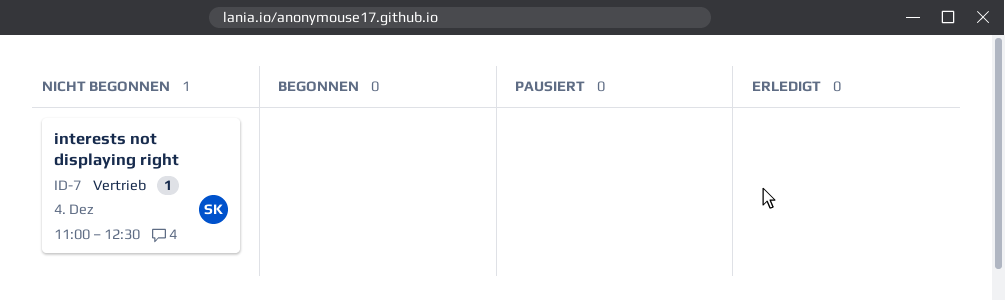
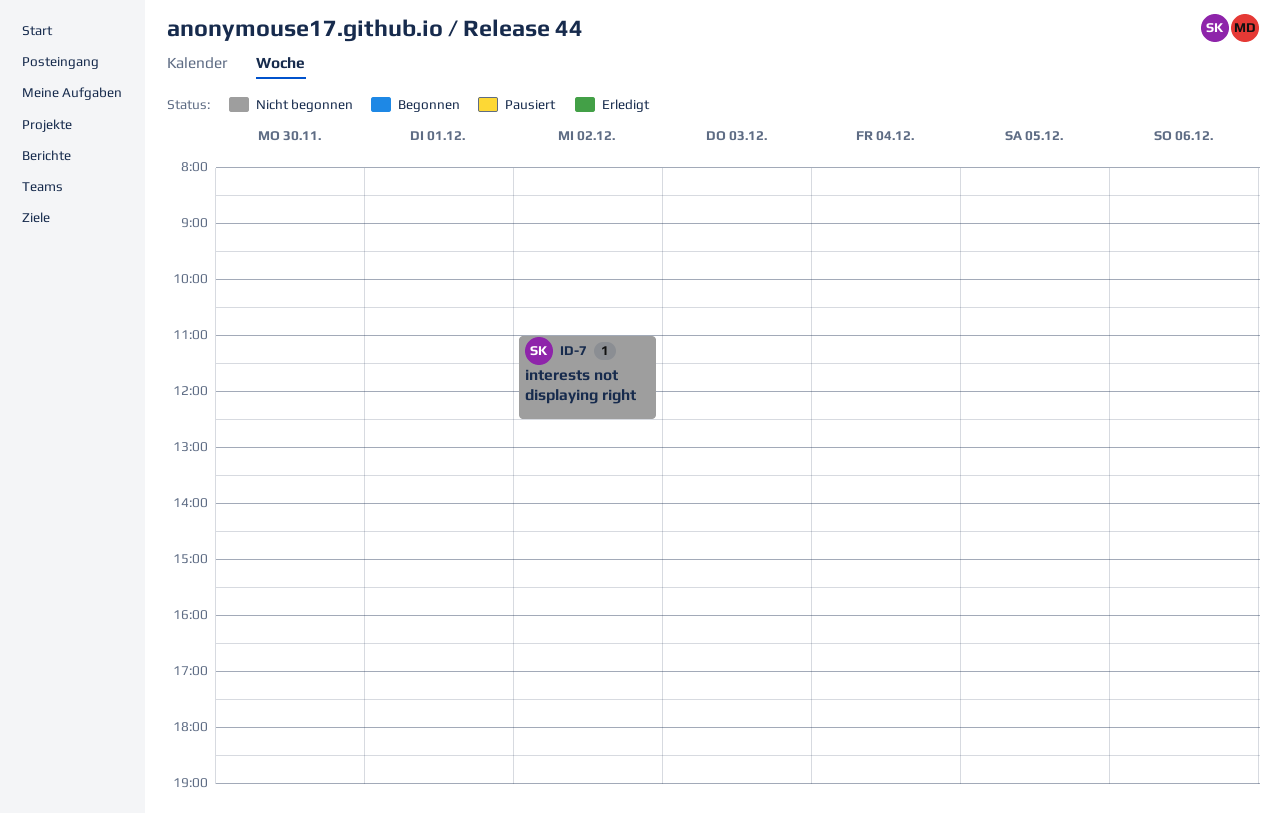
ID-7, day: Dec 4 -> Dec 2

